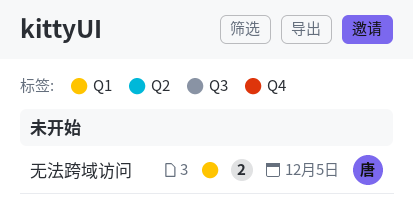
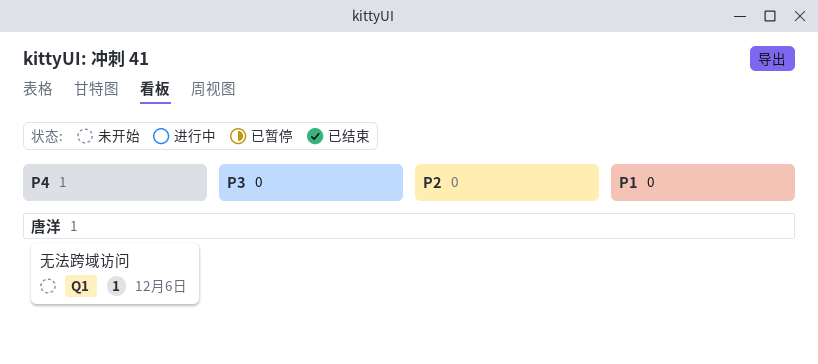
无法跨域访问, estimate: 2 -> 1
无法跨域访问, due: Dec 5 -> Dec 6

